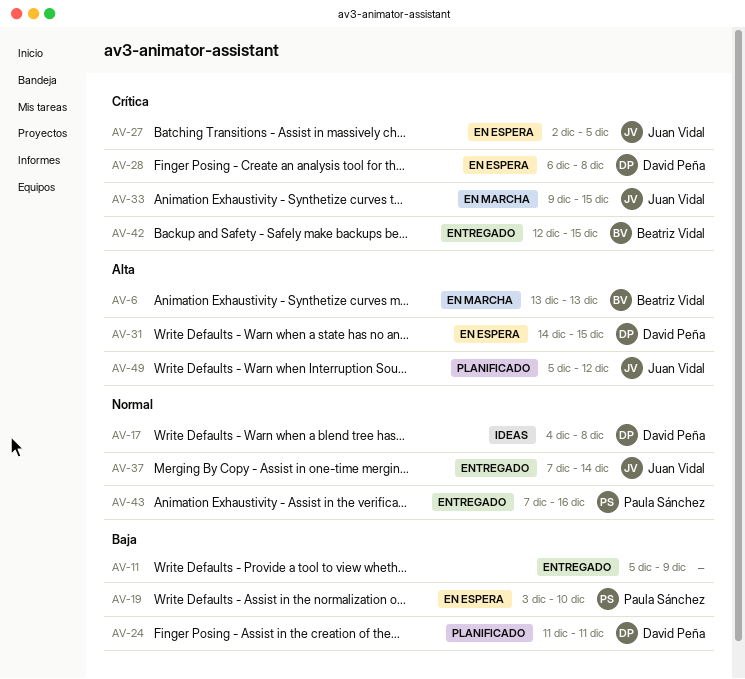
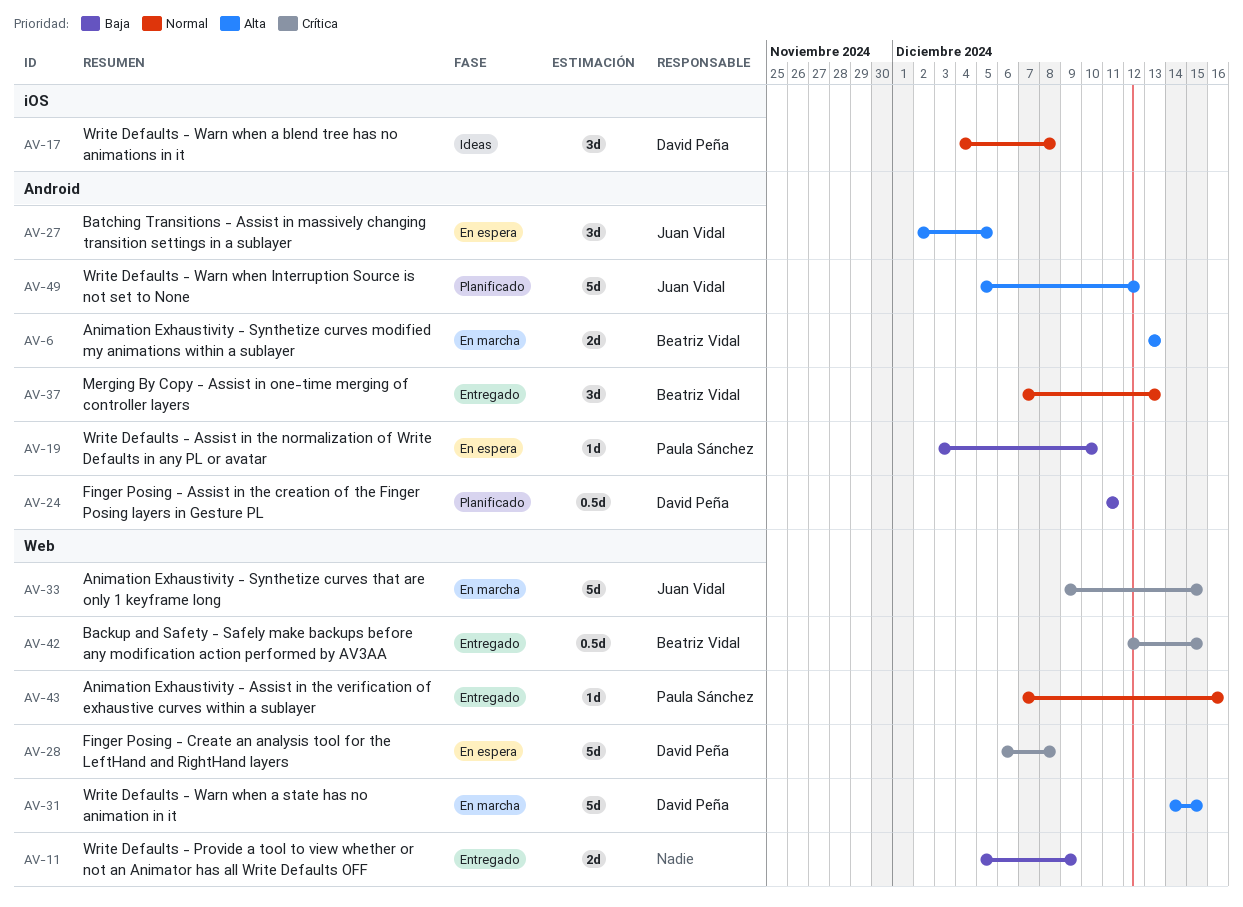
AV-27, priority: Crítica -> Alta
AV-31, status: En espera -> En marcha
AV-37, owner: Juan Vidal -> Beatriz Vidal
AV-37, due: Dec 14 -> Dec 13

